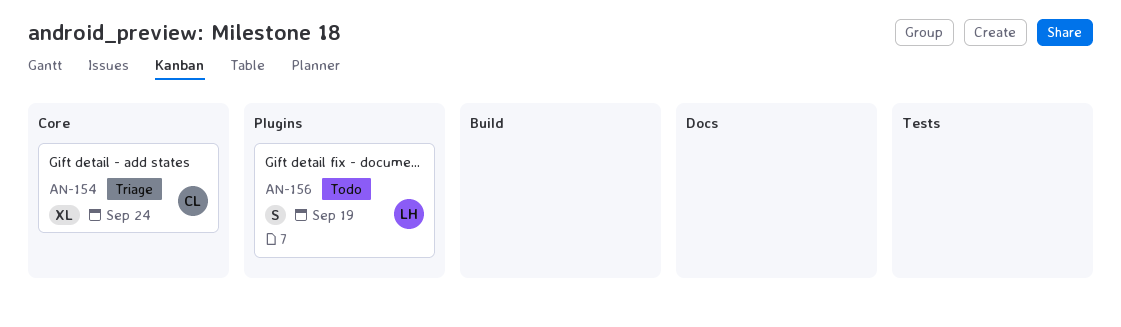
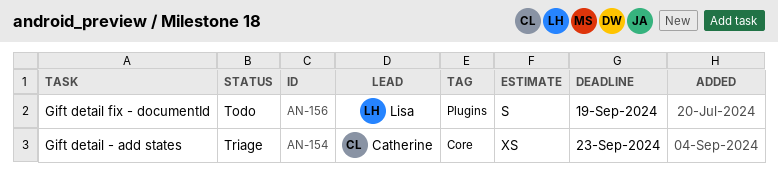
AN-154, estimate: XL -> XS
AN-154, due: Sep 24 -> Sep 23

